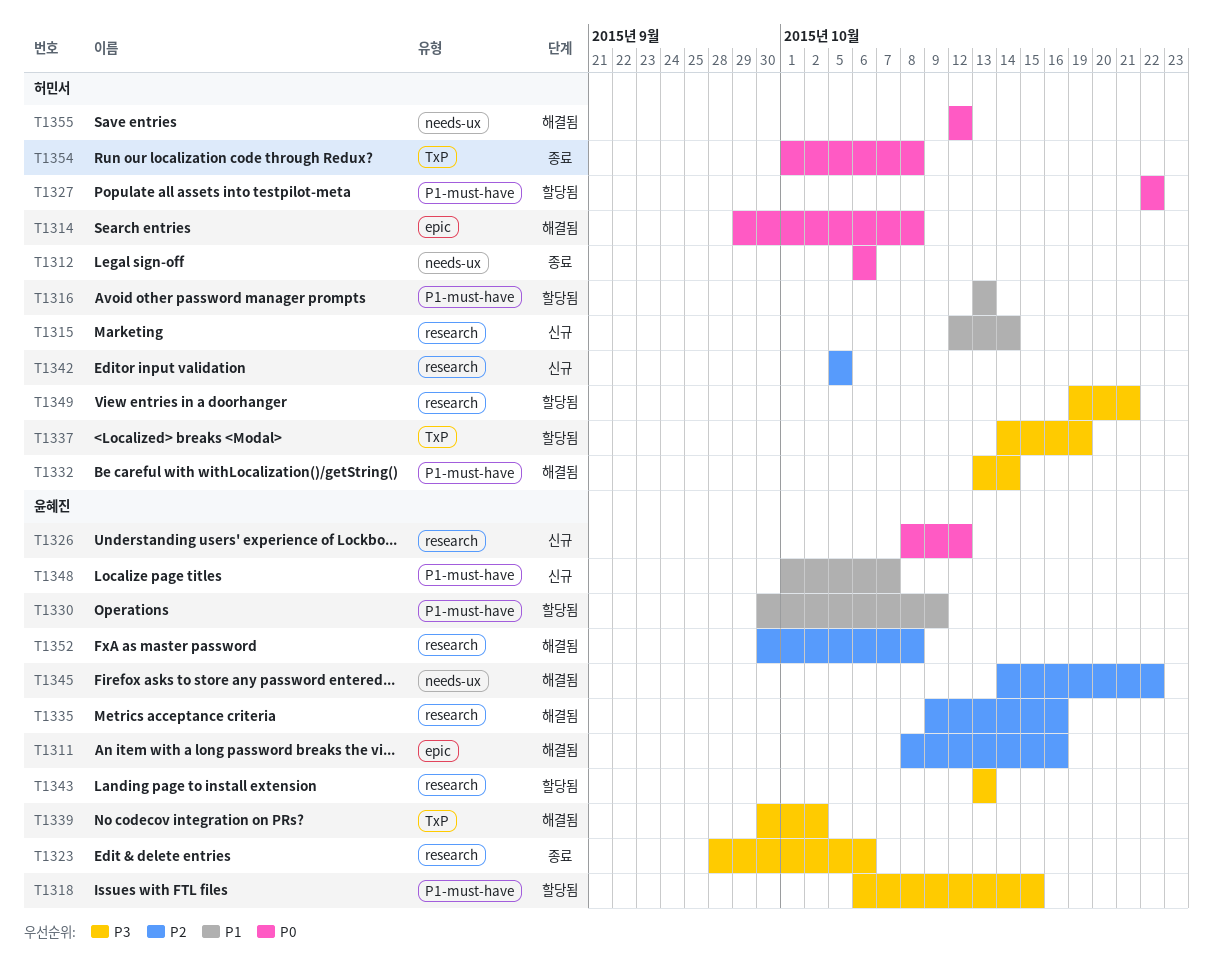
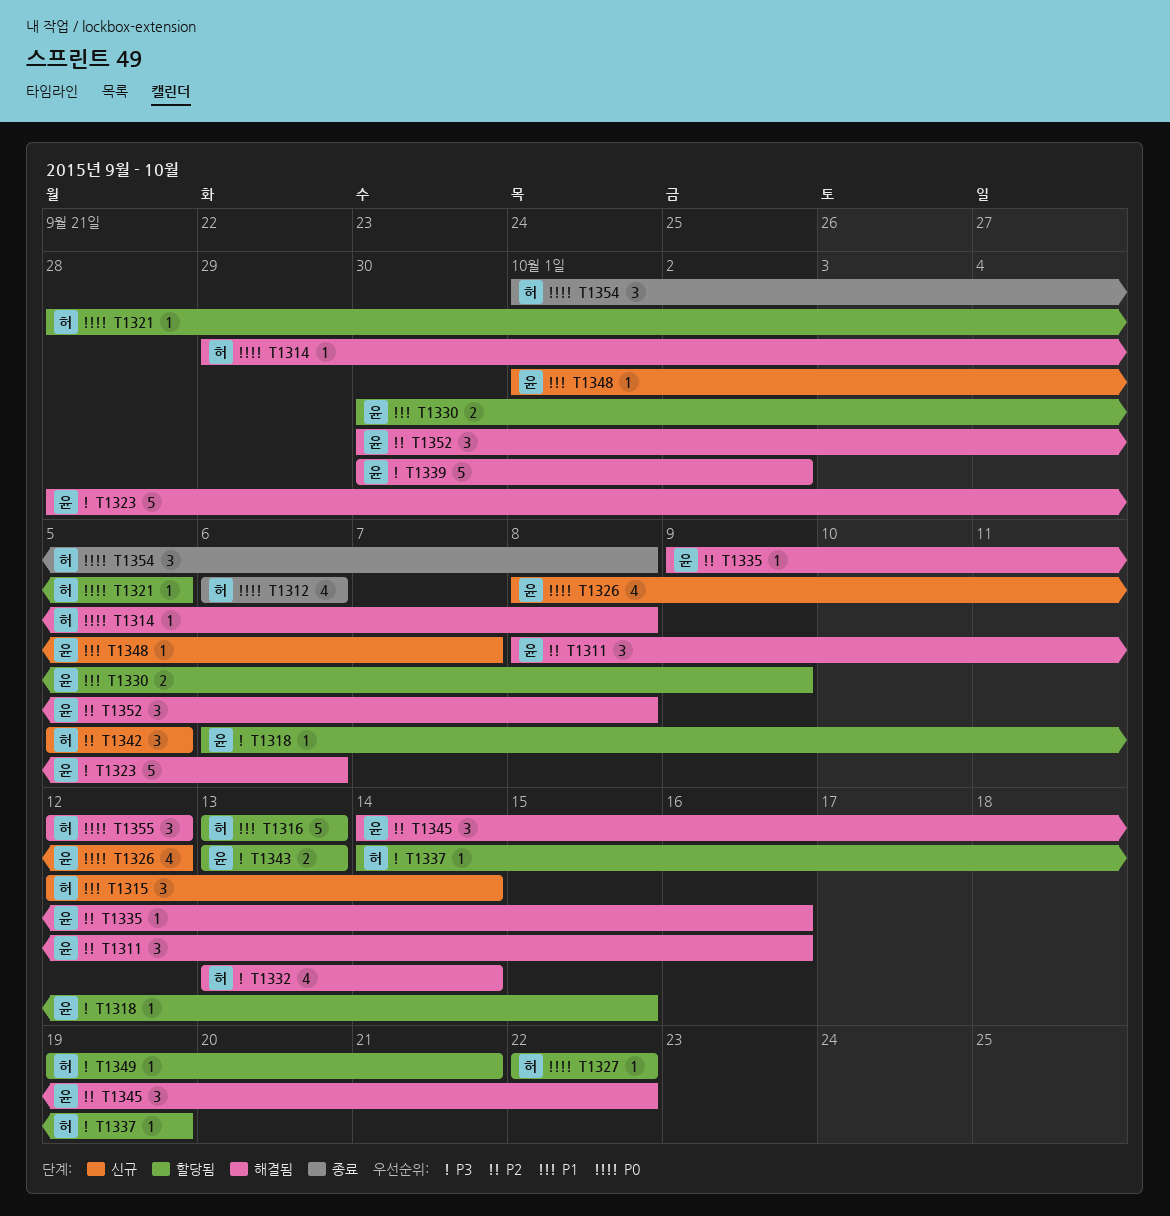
T1321: none -> present
T1323, status: 종료 -> 해결됨

